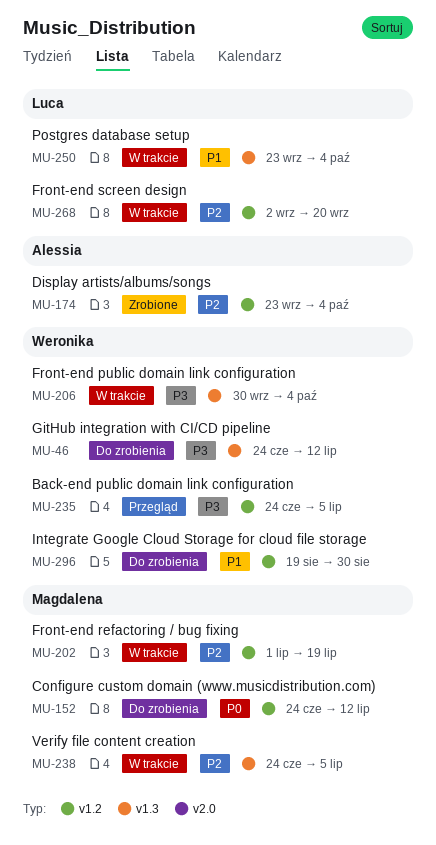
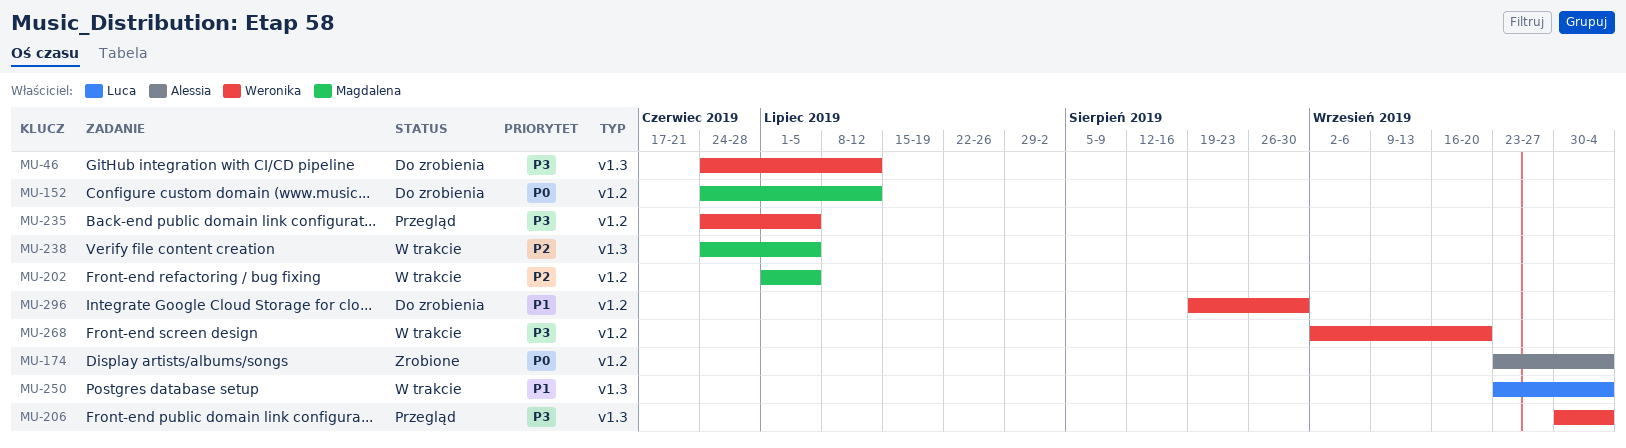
MU-174, priority: P2 -> P0
MU-202, due: Jul 19 -> Jul 5
MU-206, status: W trakcie -> Przegląd
MU-268, owner: Luca -> Weronika
MU-268, priority: P2 -> P3

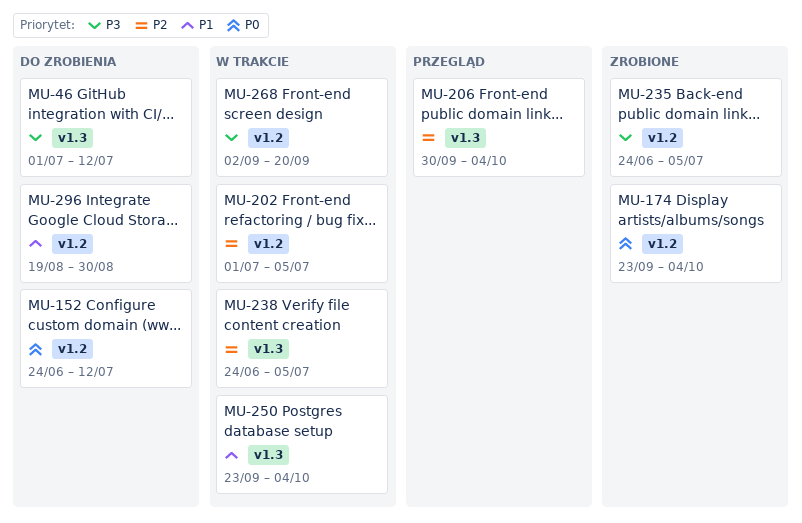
MU-46, start: Jun 24 -> Jul 1
MU-206, priority: P3 -> P2
MU-235, status: Przegląd -> Zrobione

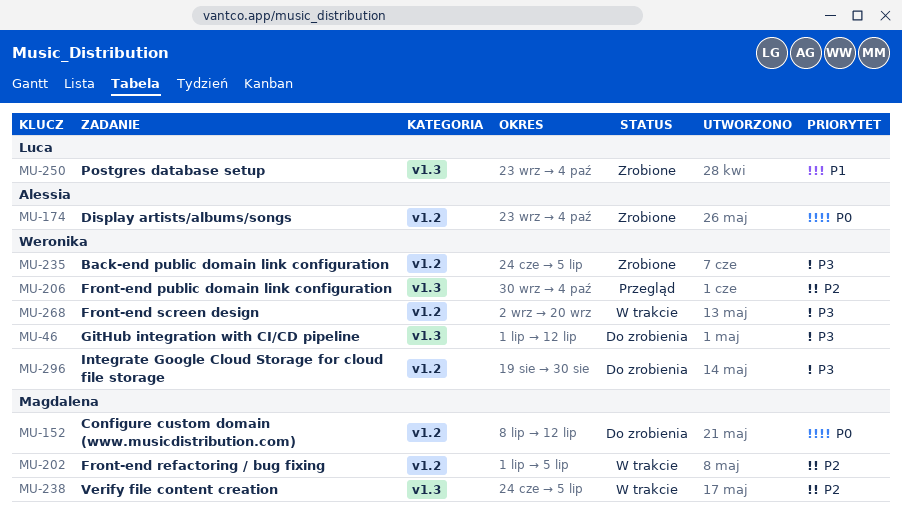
MU-152, start: Jun 24 -> Jul 8
MU-250, status: W trakcie -> Zrobione
MU-296, priority: P1 -> P3

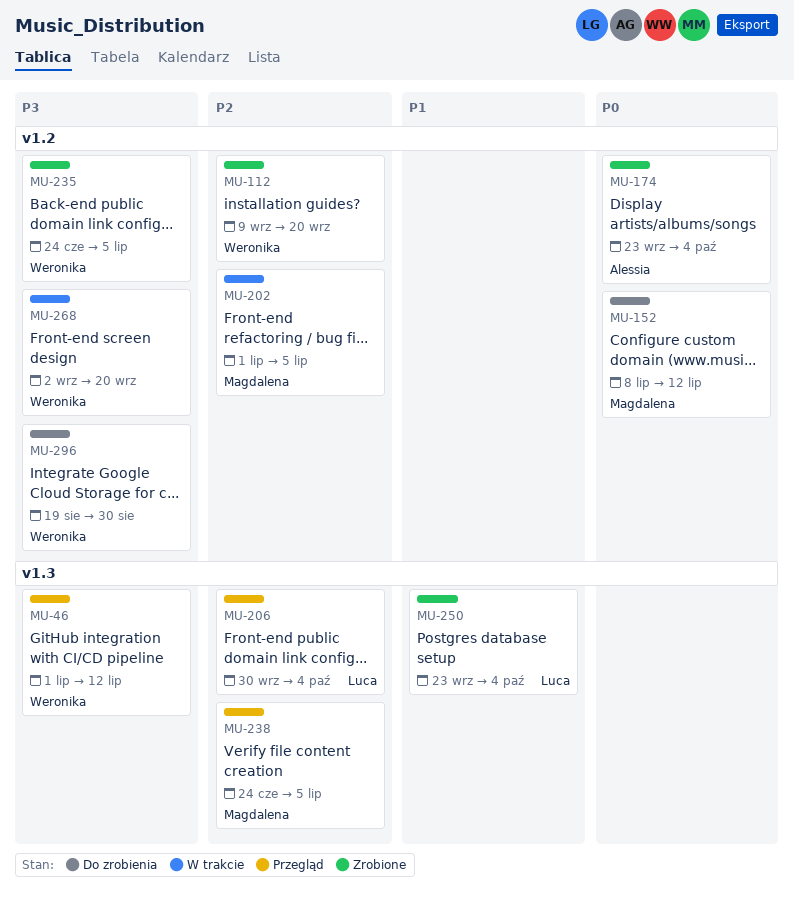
MU-46, status: Do zrobienia -> Przegląd
MU-112: none -> present
MU-206, owner: Weronika -> Luca
MU-238, status: W trakcie -> Przegląd

